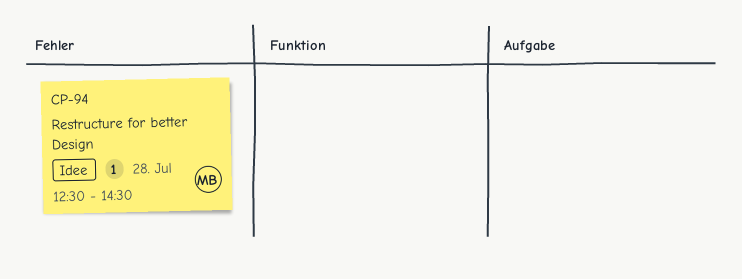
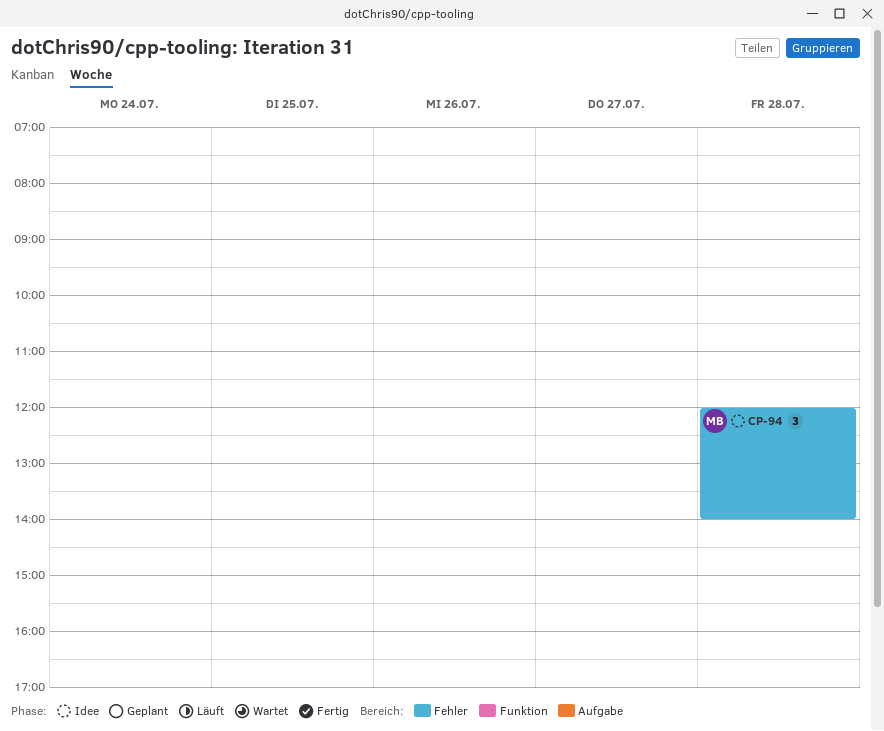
CP-94, estimate: 1 -> 3
CP-94, begins: 12:30 -> 12:00
CP-94, ends: 14:30 -> 14:00

